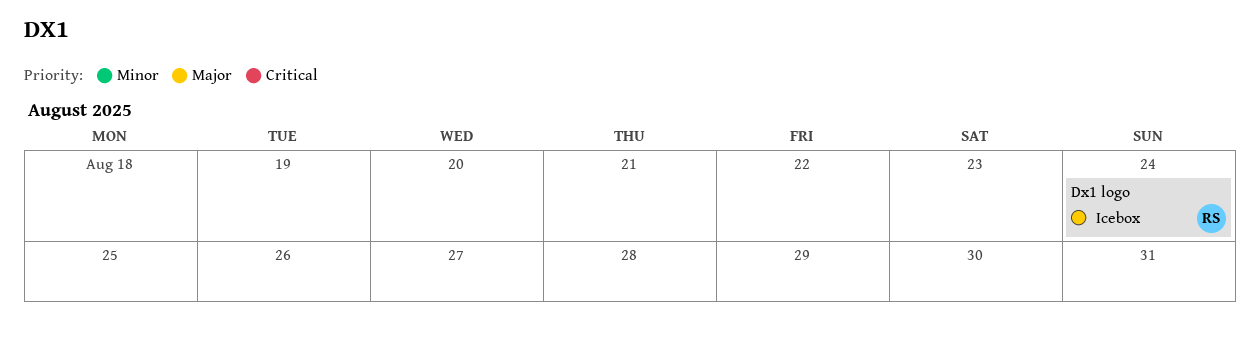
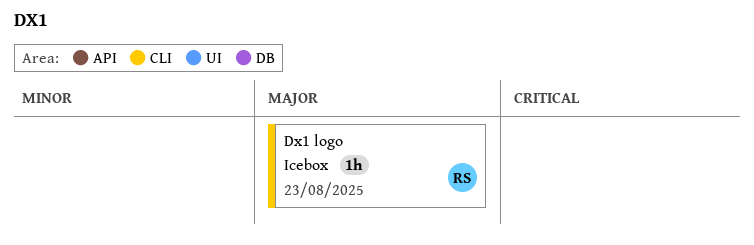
Dx1 logo, due: Aug 24 -> Aug 23

